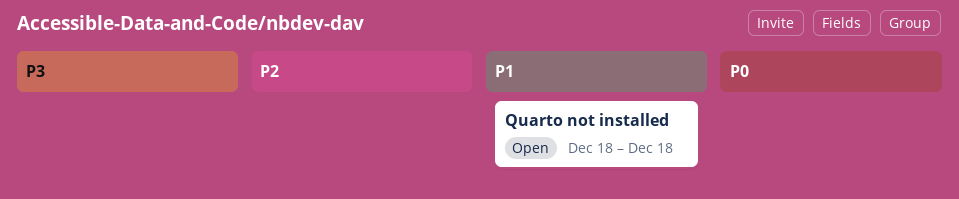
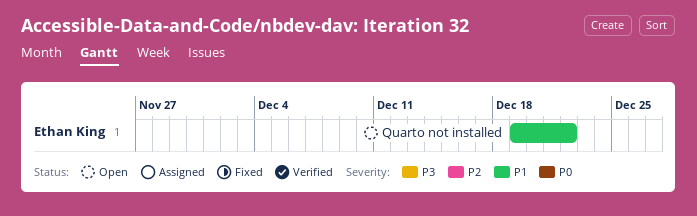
Quarto not installed, start: Dec 18 -> Dec 19
Quarto not installed, due: Dec 18 -> Dec 22

